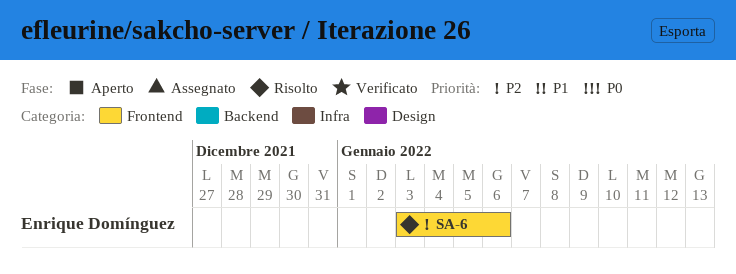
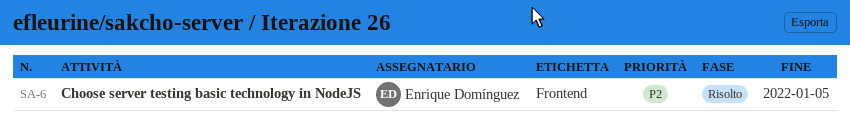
SA-6, due: Jan 6 -> Jan 5

